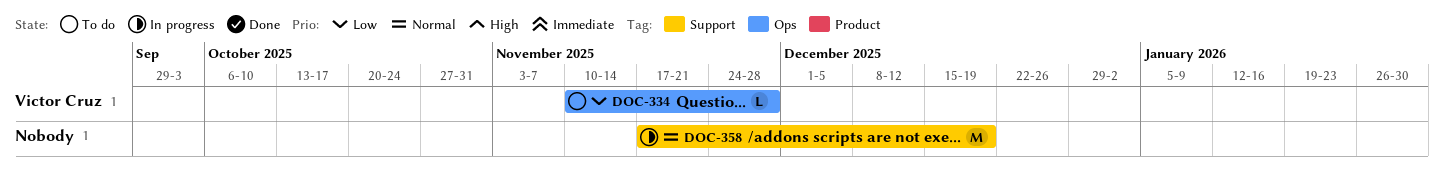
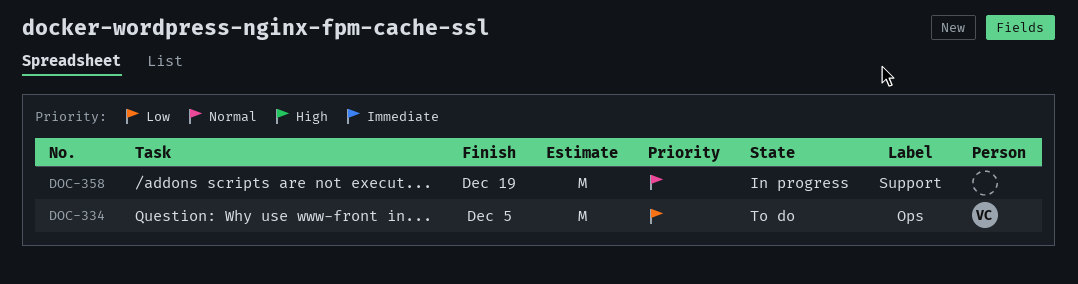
DOC-334, estimate: L -> M
DOC-334, due: Nov 28 -> Dec 5

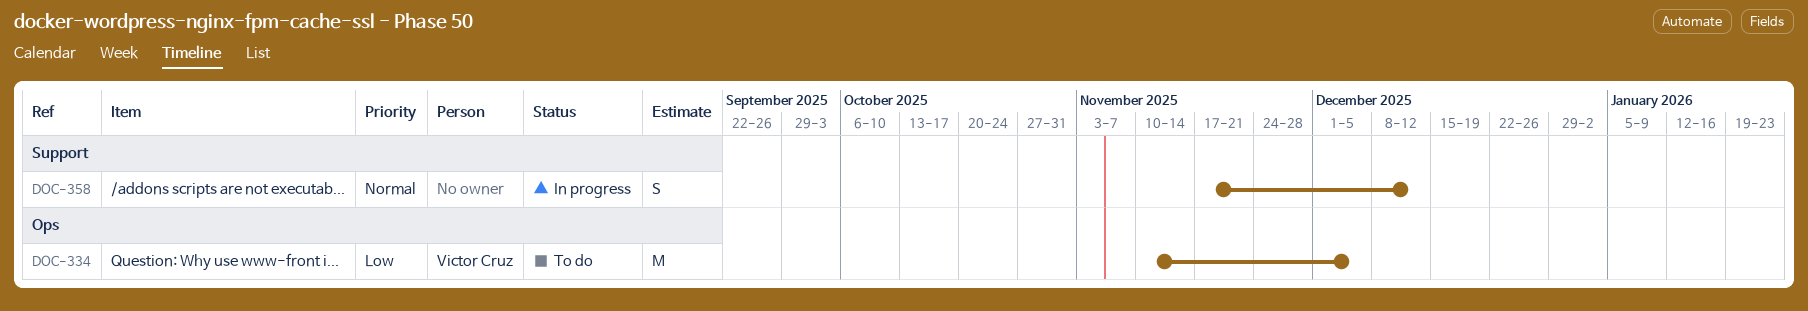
DOC-358, estimate: M -> S
DOC-358, due: Dec 19 -> Dec 12

